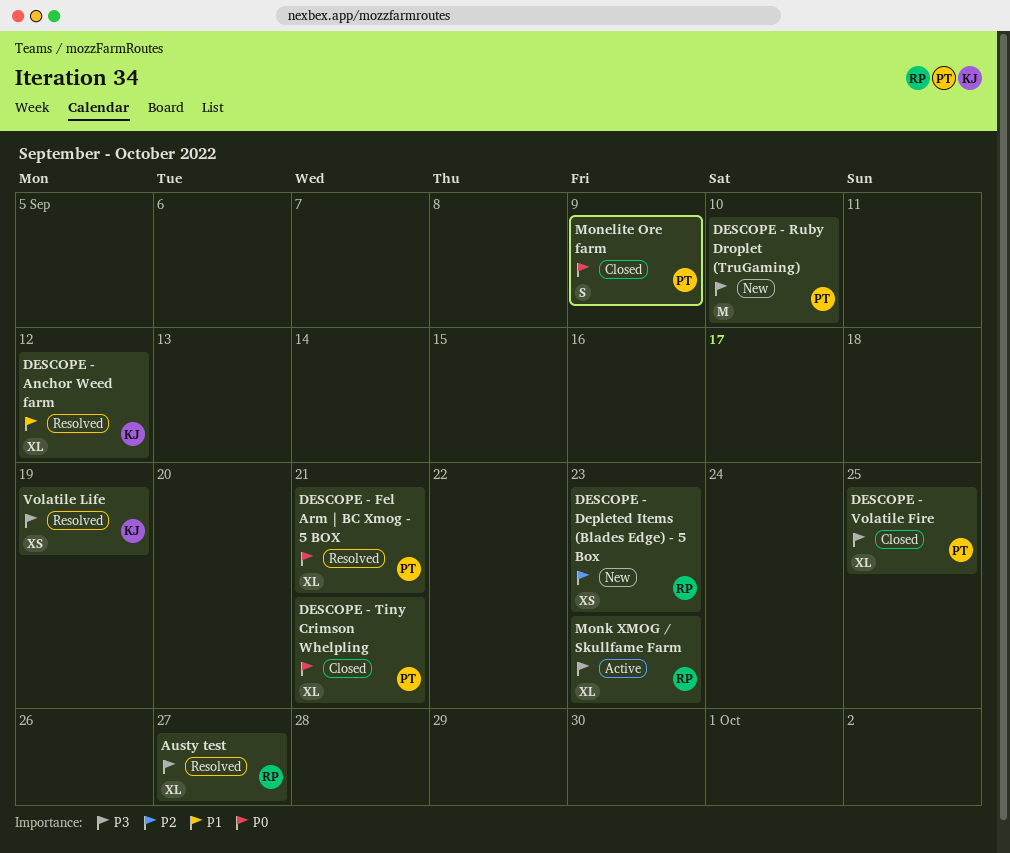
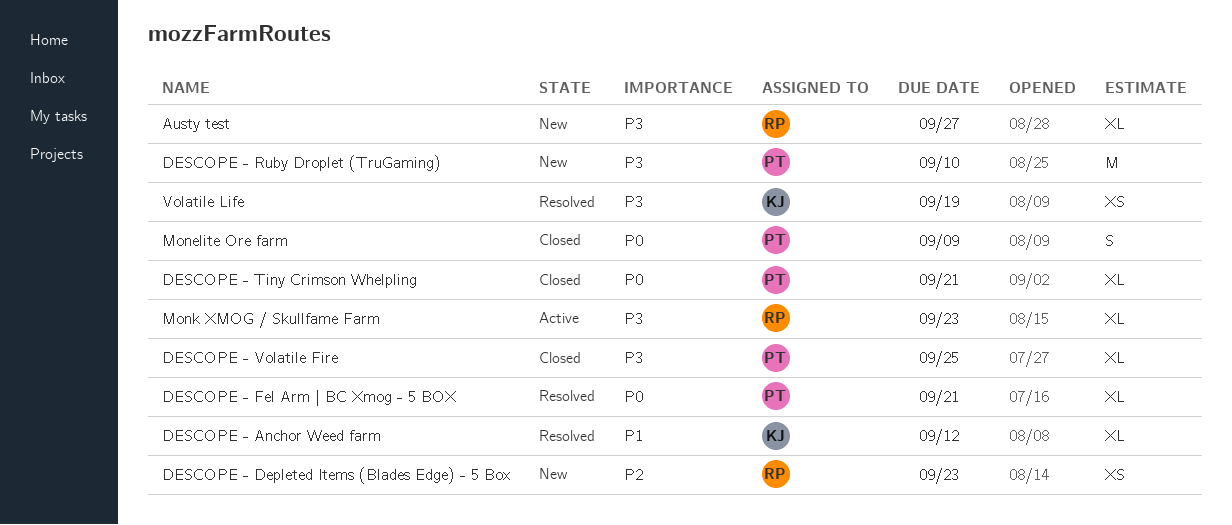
Austy test, status: Resolved -> New

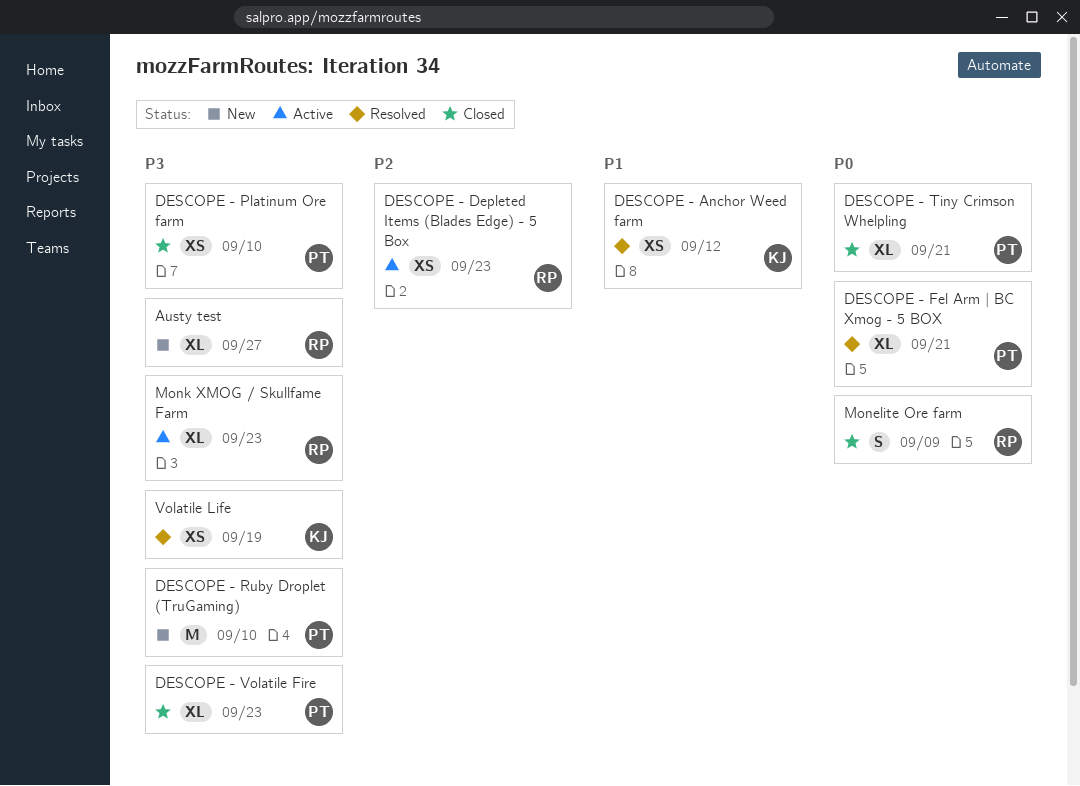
DESCOPE - Anchor Weed farm, estimate: XL -> XS
DESCOPE - Depleted Items (Blades Edge) - 5 Box, status: New -> Active
DESCOPE - Platinum Ore farm: none -> present
DESCOPE - Volatile Fire, due: Sep 25 -> Sep 23
Monelite Ore farm, owner: PT -> RP

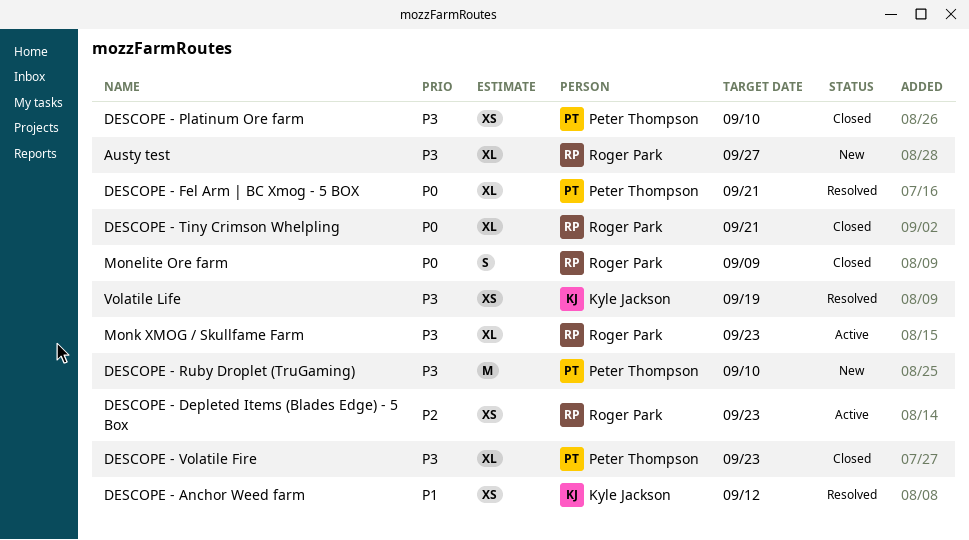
DESCOPE - Tiny Crimson Whelpling, owner: Peter Thompson -> Roger Park

